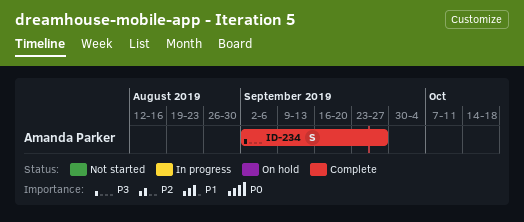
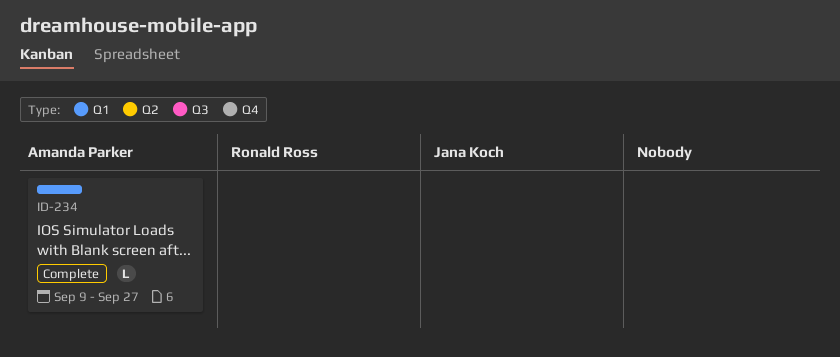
ID-234, estimate: S -> L
ID-234, start: Sep 2 -> Sep 9

